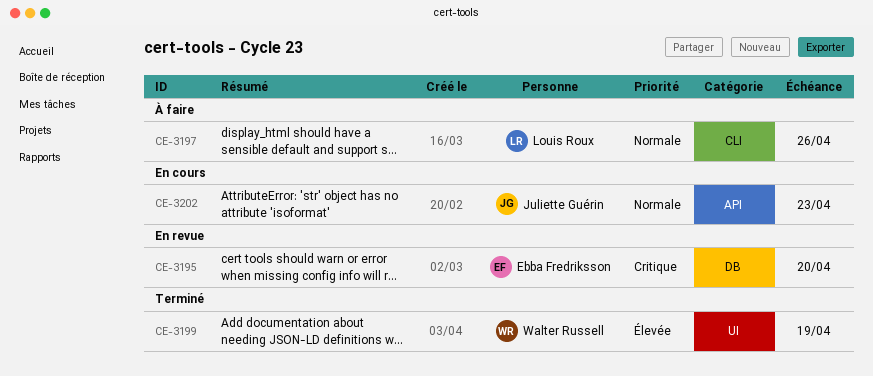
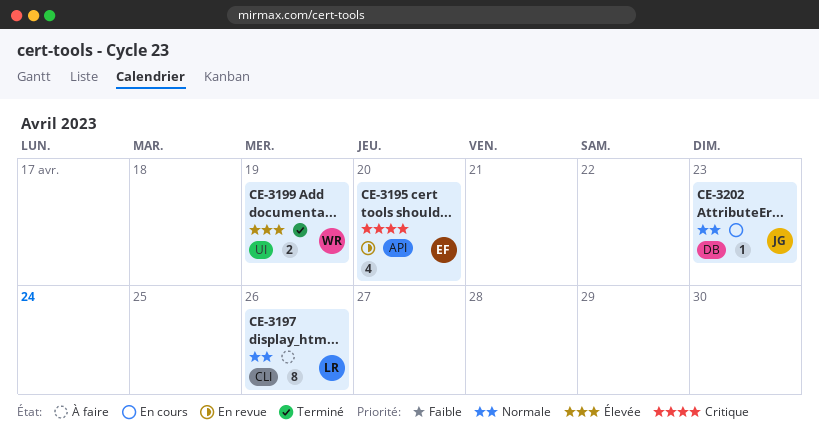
CE-3195, label: DB -> API
CE-3202, label: API -> DB

